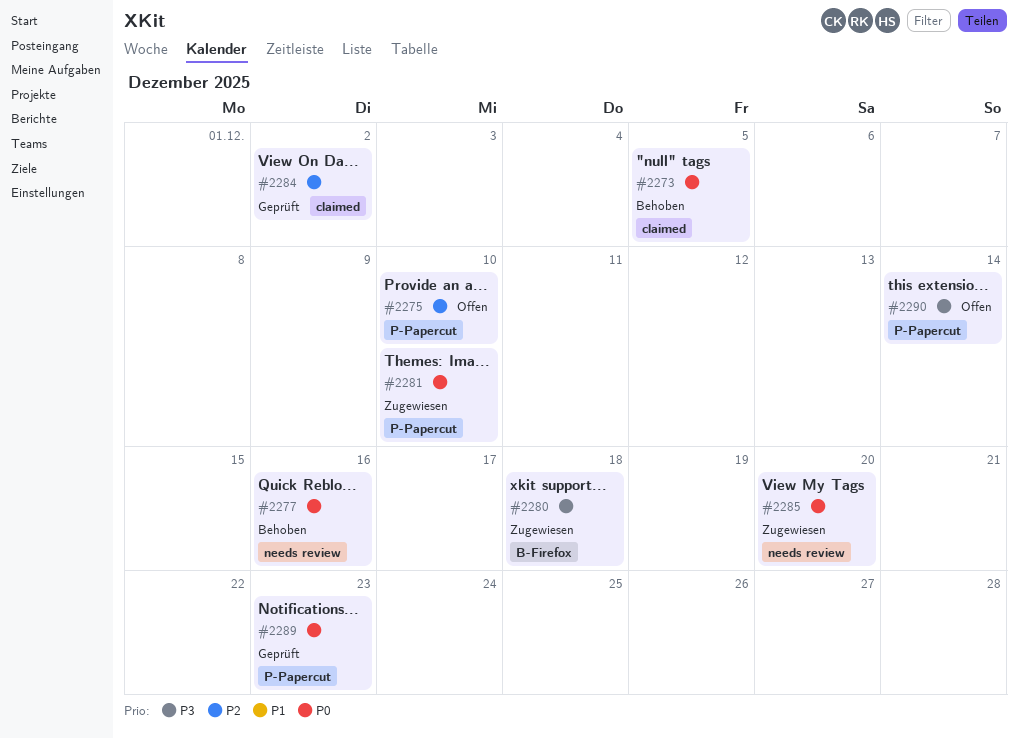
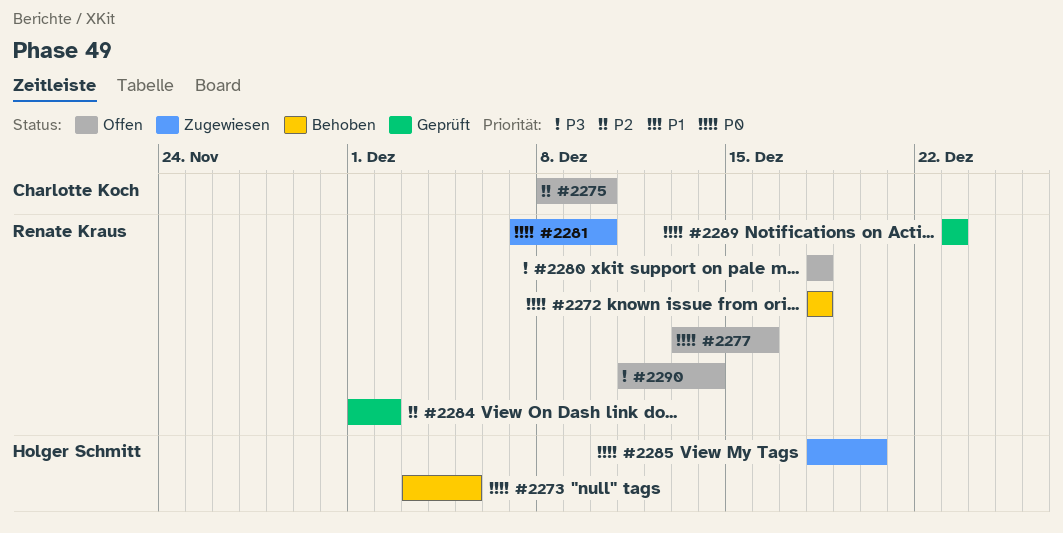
#2272: none -> present
#2277, status: Behoben -> Offen
#2280, status: Zugewiesen -> Offen

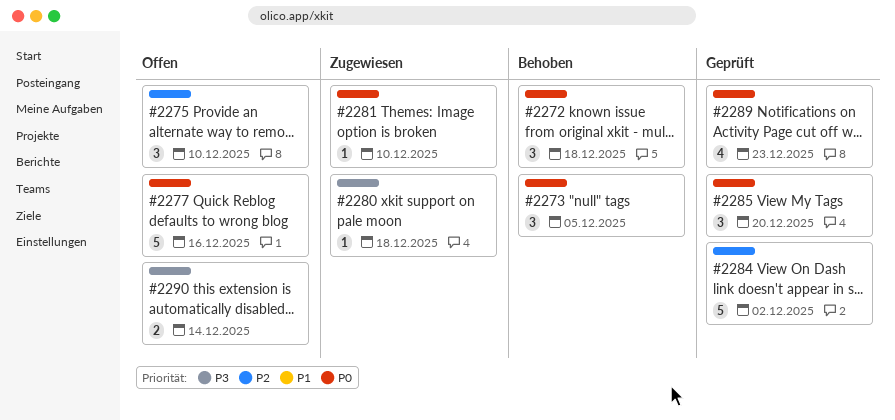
#2280, status: Offen -> Zugewiesen
#2285, status: Zugewiesen -> Geprüft

